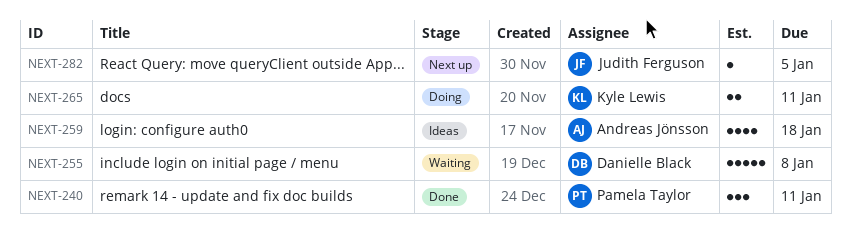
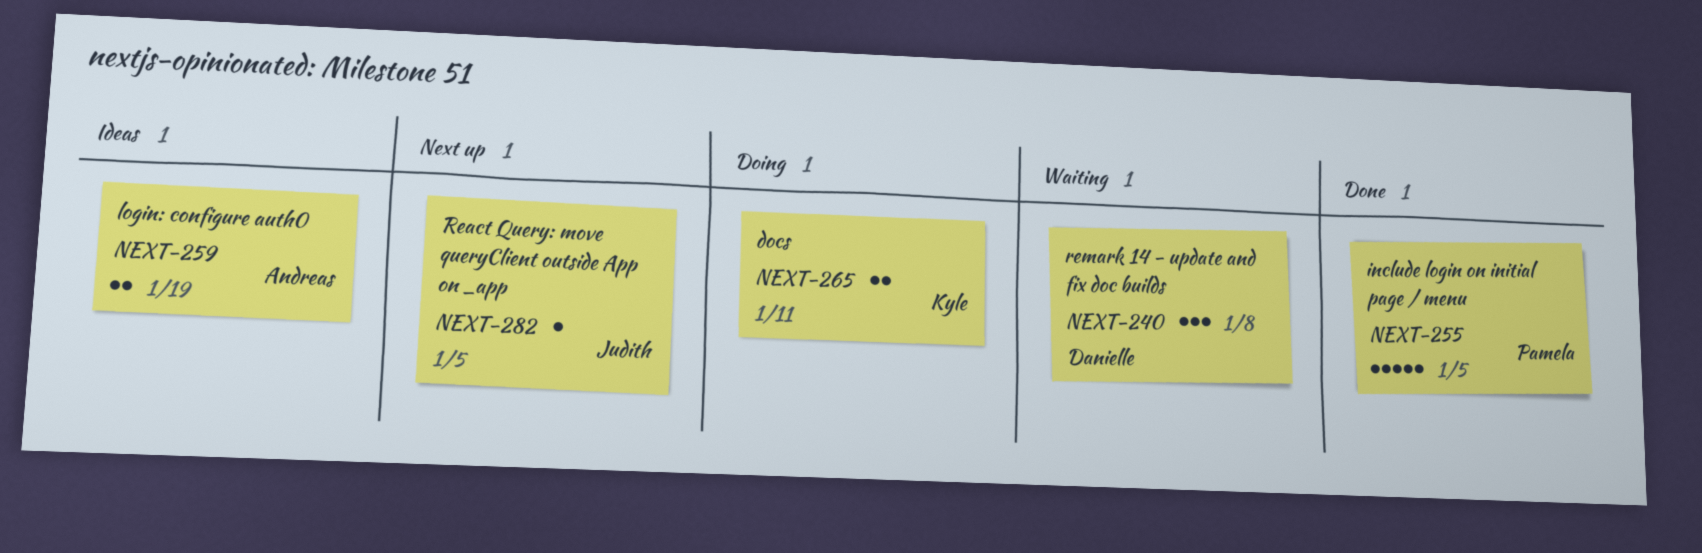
NEXT-240, status: Done -> Waiting
NEXT-240, owner: Pamela Taylor -> Danielle Black
NEXT-240, due: Jan 11 -> Jan 8
NEXT-255, status: Waiting -> Done
NEXT-255, owner: Danielle Black -> Pamela Taylor
NEXT-255, due: Jan 8 -> Jan 5
NEXT-259, estimate: 4 -> 2
NEXT-259, due: Jan 18 -> Jan 19

